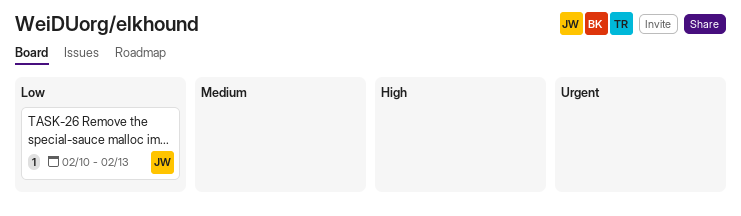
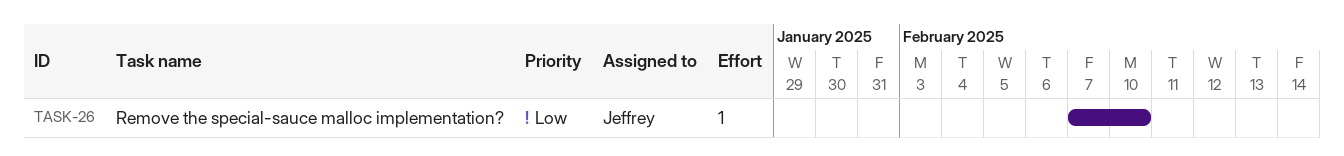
TASK-26, start: Feb 10 -> Feb 7
TASK-26, due: Feb 13 -> Feb 10

